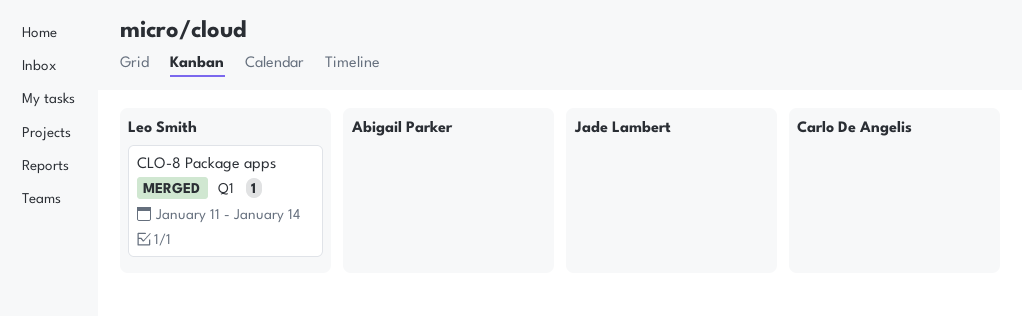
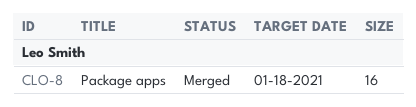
CLO-8, estimate: 1 -> 16
CLO-8, due: Jan 14 -> Jan 18

